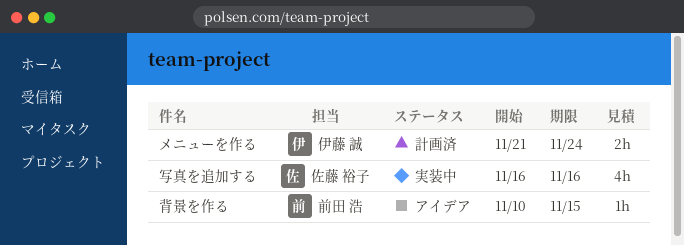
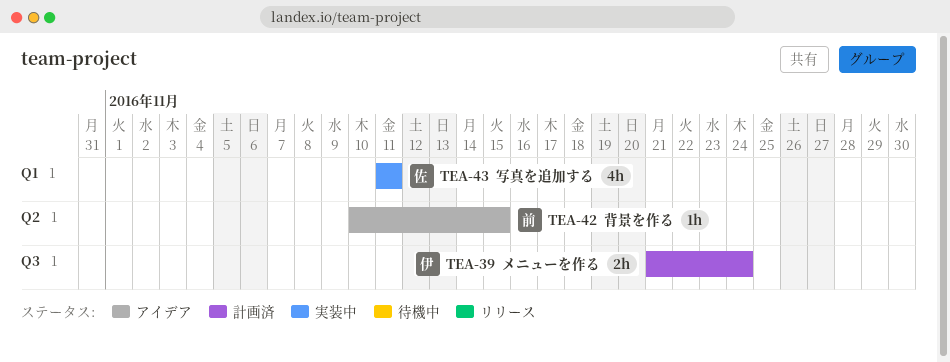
写真を追加する, start: Nov 16 -> Nov 11
写真を追加する, due: Nov 16 -> Nov 11

